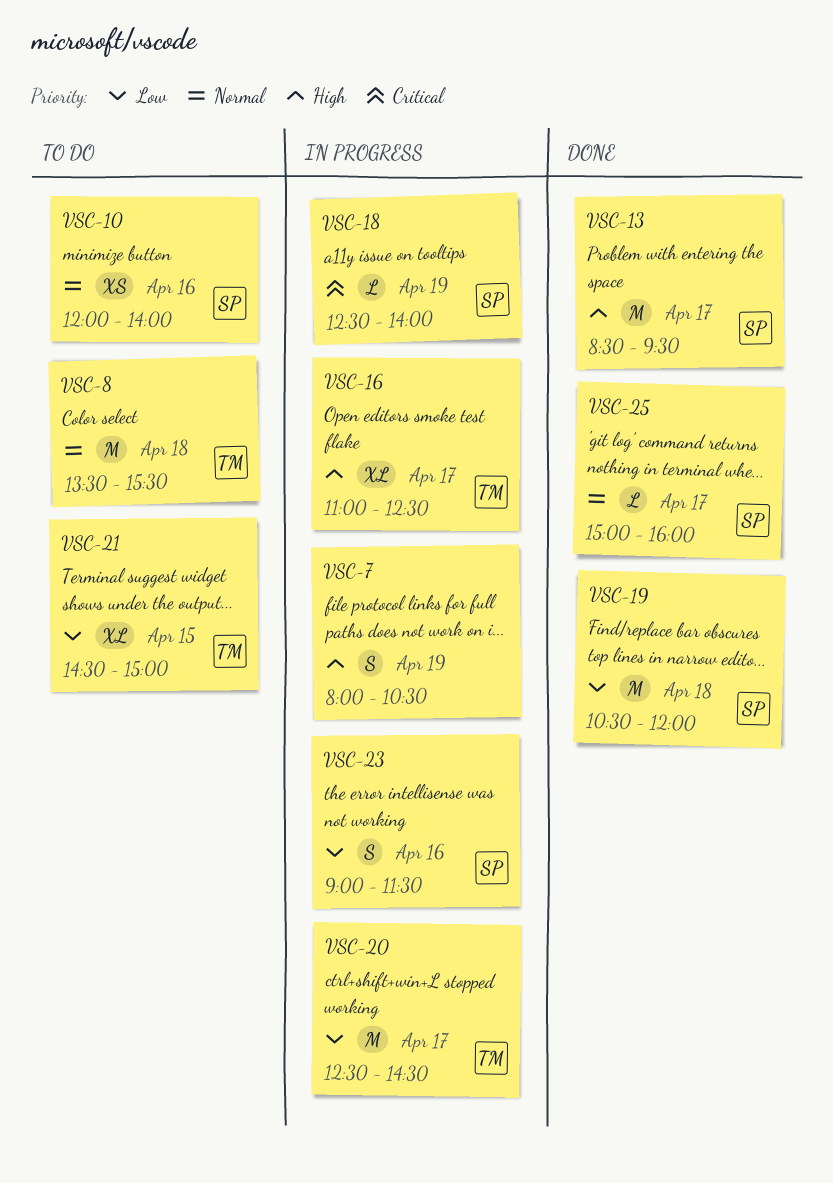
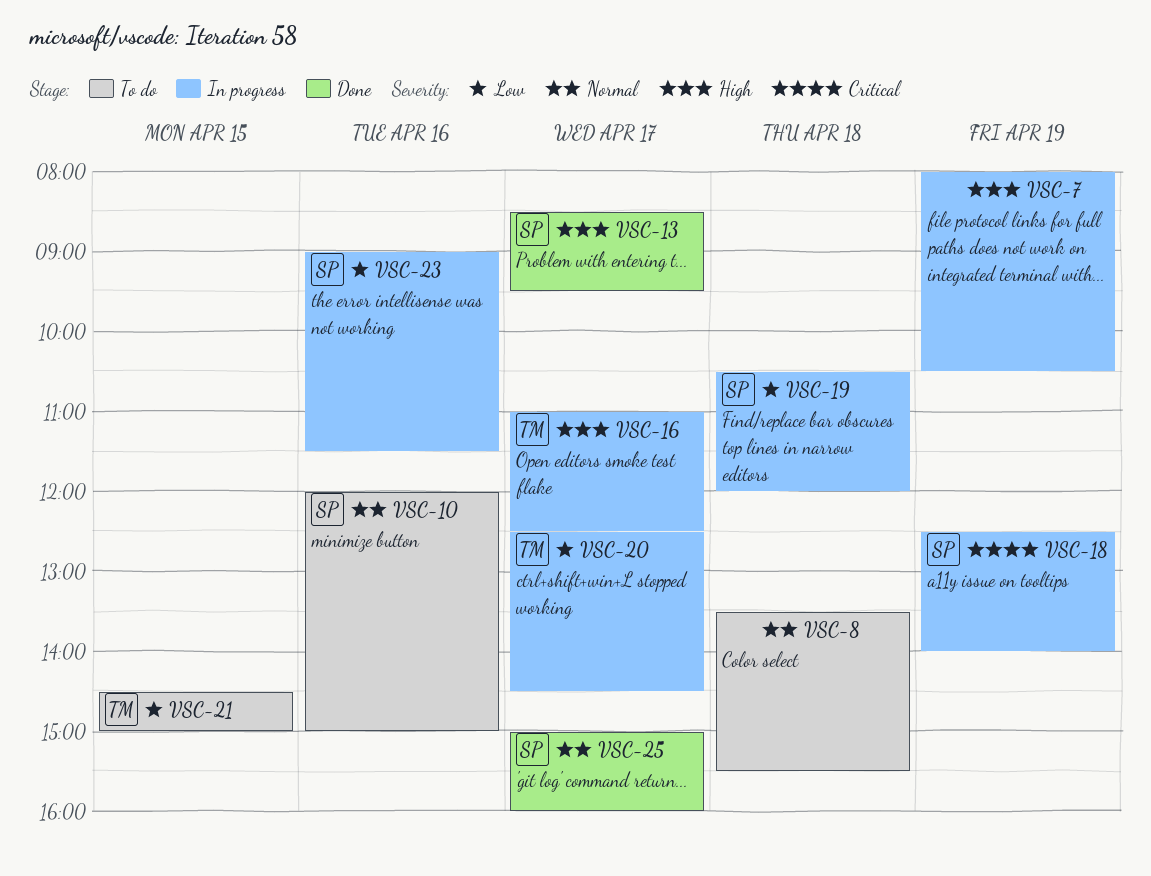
VSC-8, owner: TM -> none
VSC-10, ends: 14:00 -> 15:00
VSC-19, status: Done -> In progress

